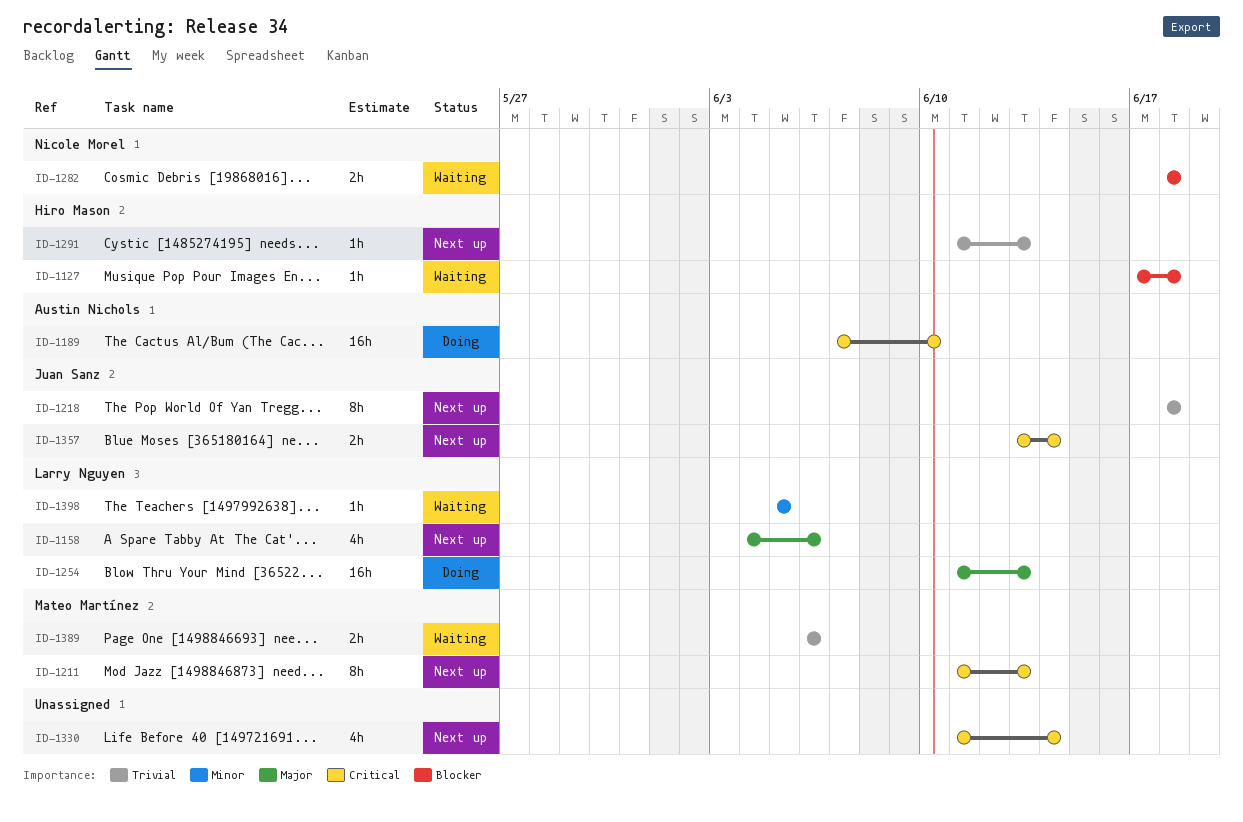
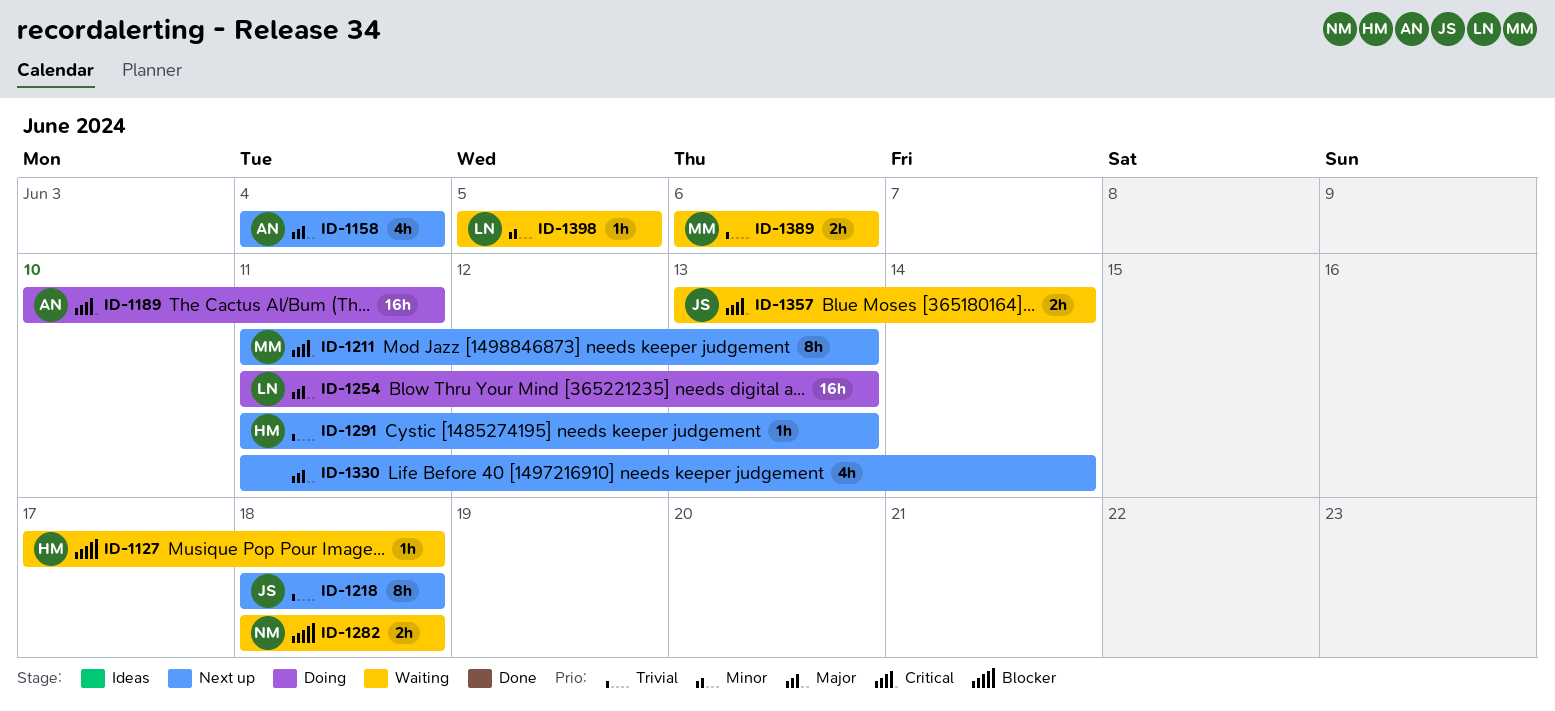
ID-1158, owner: Larry Nguyen -> Austin Nichols
ID-1158, due: Jun 6 -> Jun 4
ID-1189, start: Jun 7 -> Jun 10
ID-1189, due: Jun 10 -> Jun 11
ID-1330, priority: Critical -> Major
ID-1357, status: Next up -> Waiting

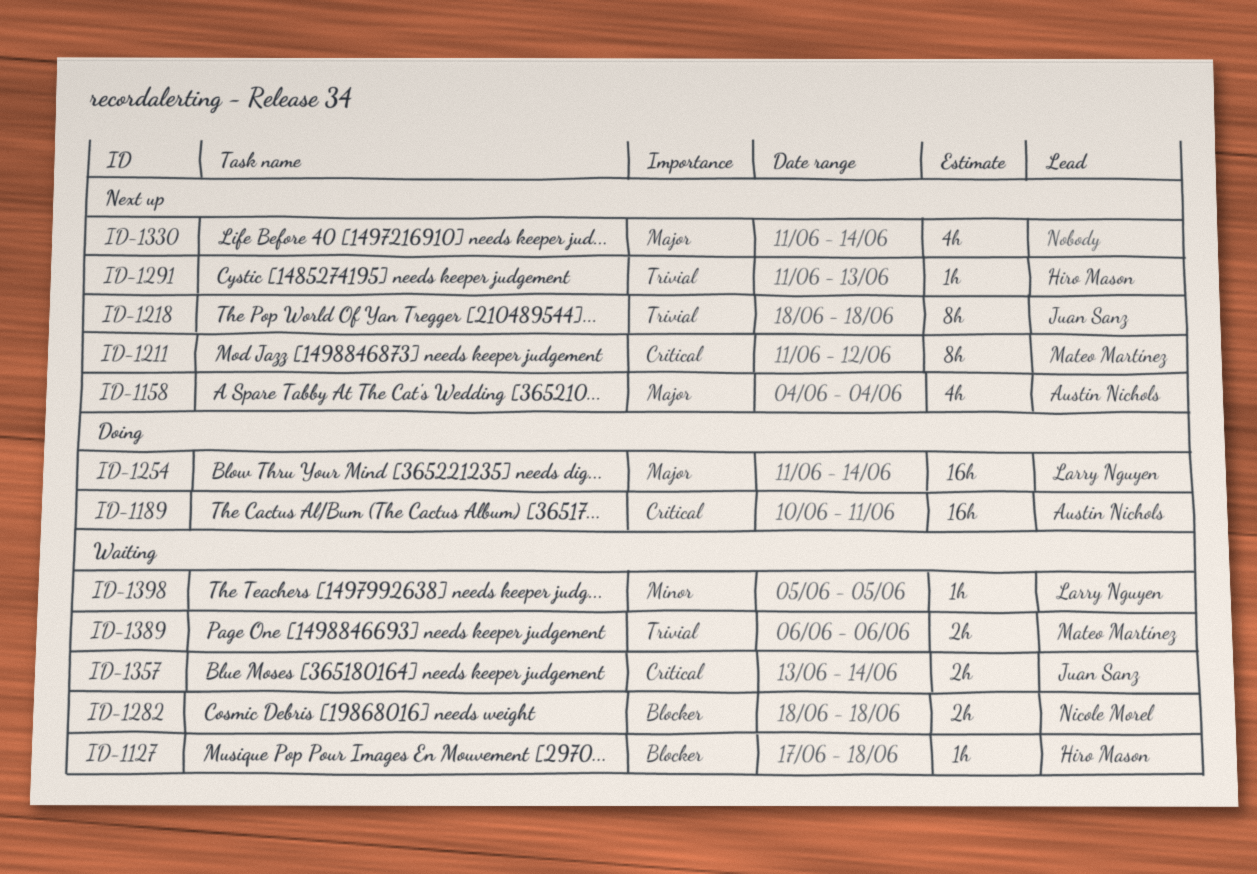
ID-1211, due: Jun 13 -> Jun 12
ID-1254, due: Jun 13 -> Jun 14

